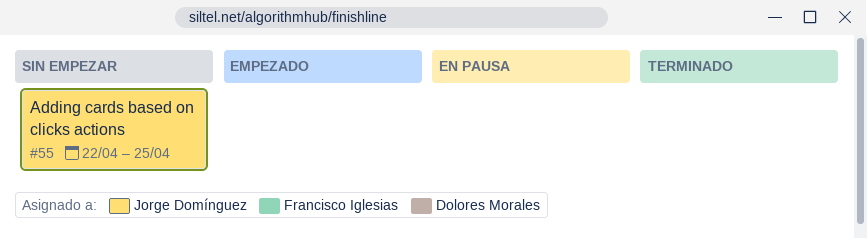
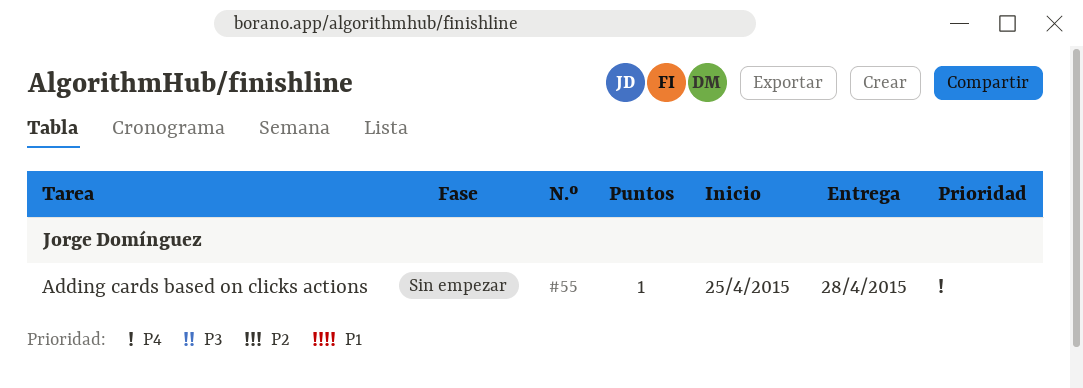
#55, start: Apr 22 -> Apr 25
#55, due: Apr 25 -> Apr 28

